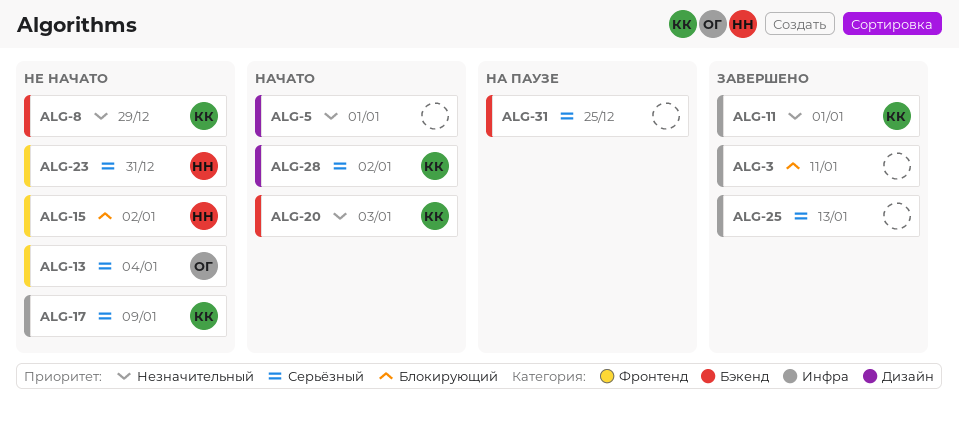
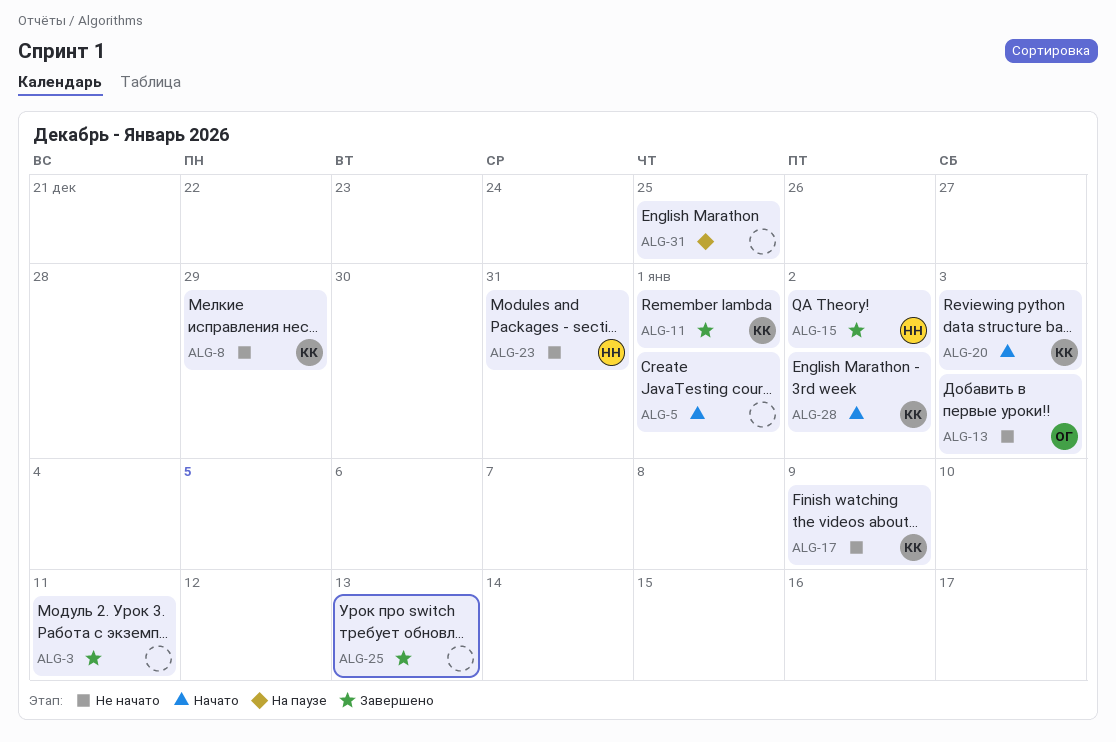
ALG-13, due: Jan 4 -> Jan 3
ALG-15, status: Не начато -> Завершено

